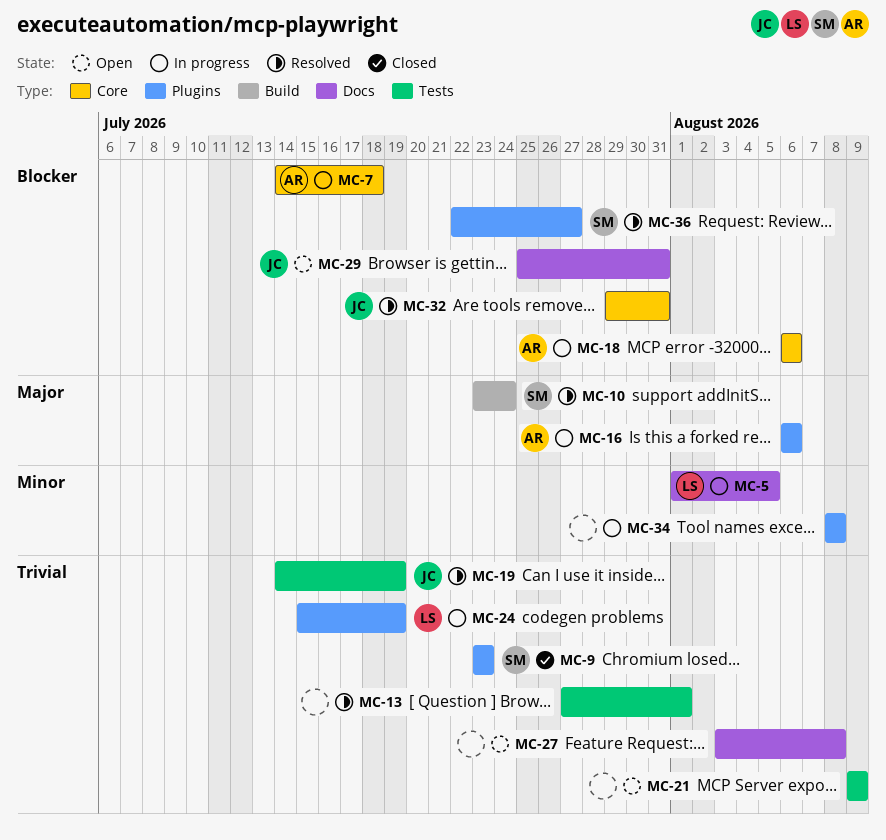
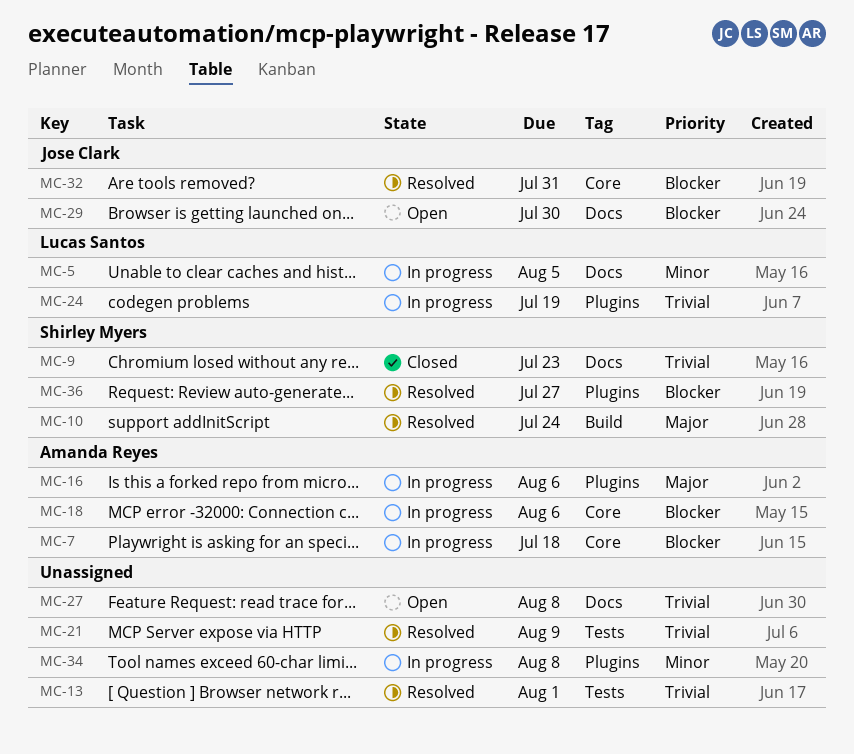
MC-9, label: Plugins -> Docs
MC-19: present -> none
MC-21, status: Open -> Resolved
MC-29, due: Jul 31 -> Jul 30

